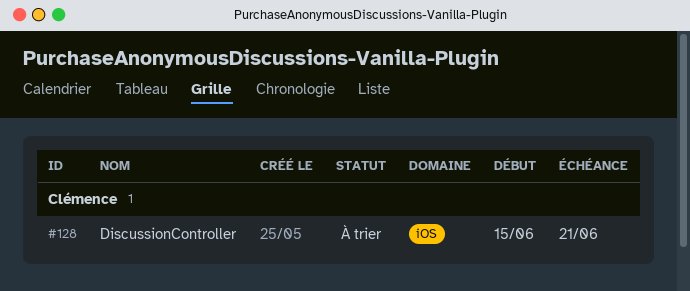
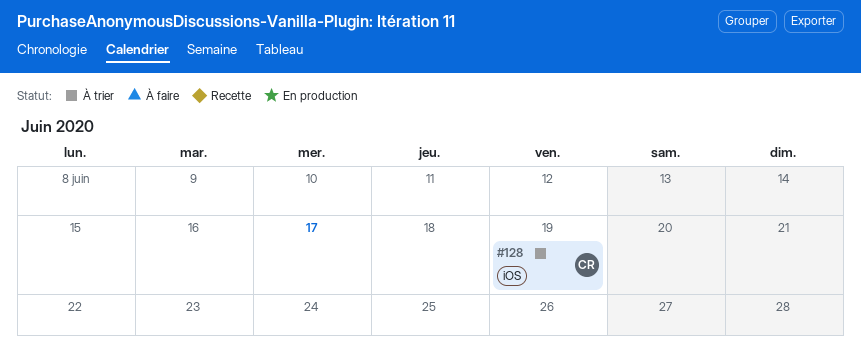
#128, due: Jun 21 -> Jun 19

